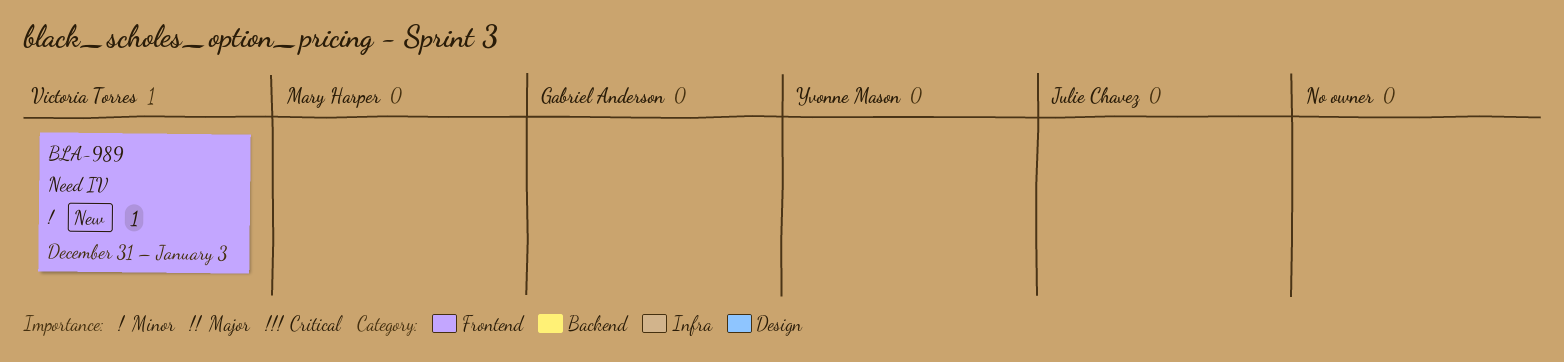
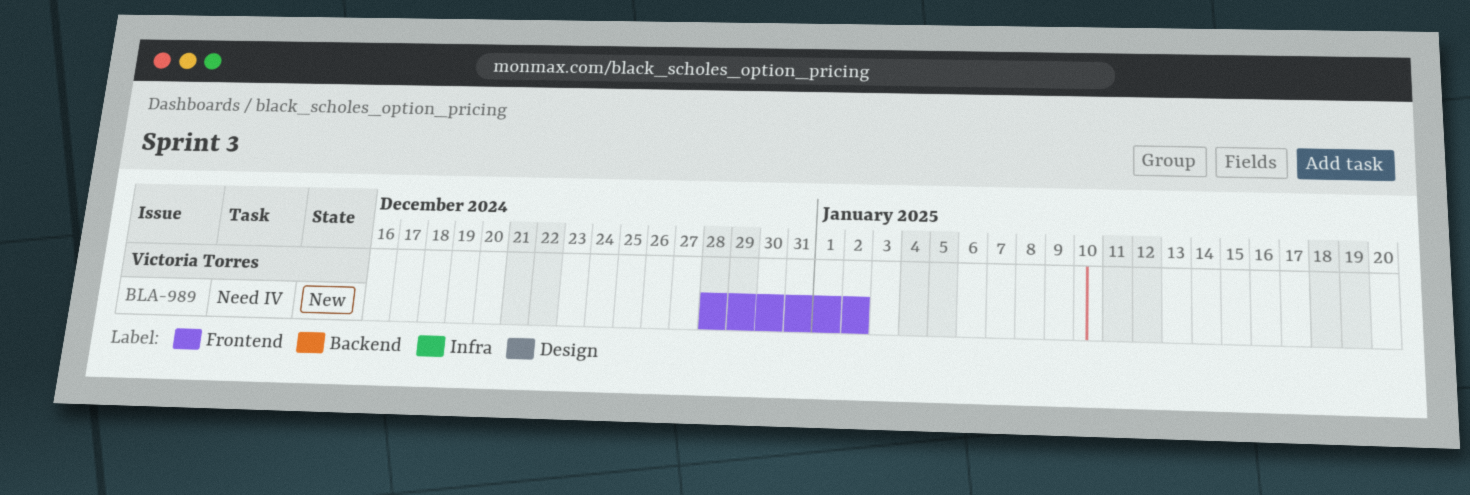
BLA-989, start: Dec 31 -> Dec 28
BLA-989, due: Jan 3 -> Jan 2

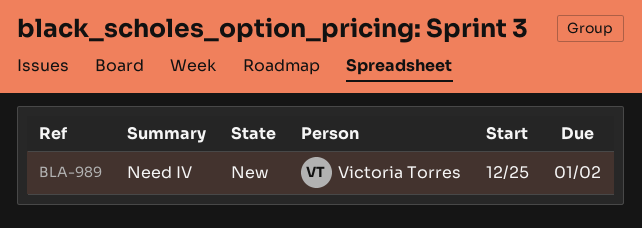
BLA-989, start: Dec 28 -> Dec 25

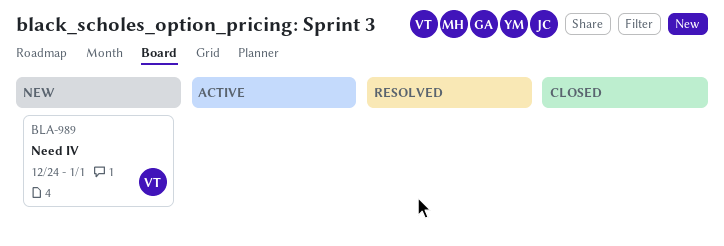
BLA-989, start: Dec 25 -> Dec 24
BLA-989, due: Jan 2 -> Jan 1

